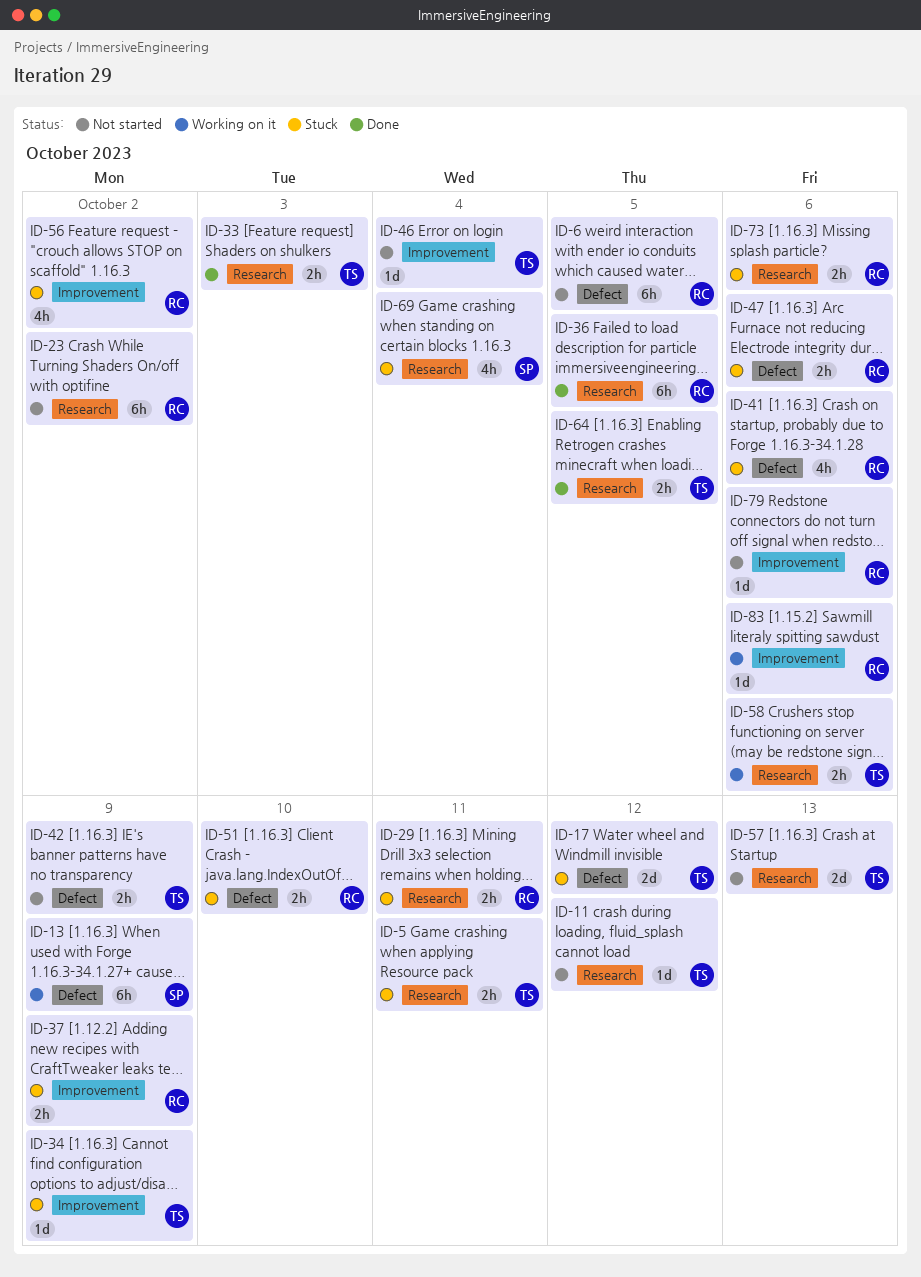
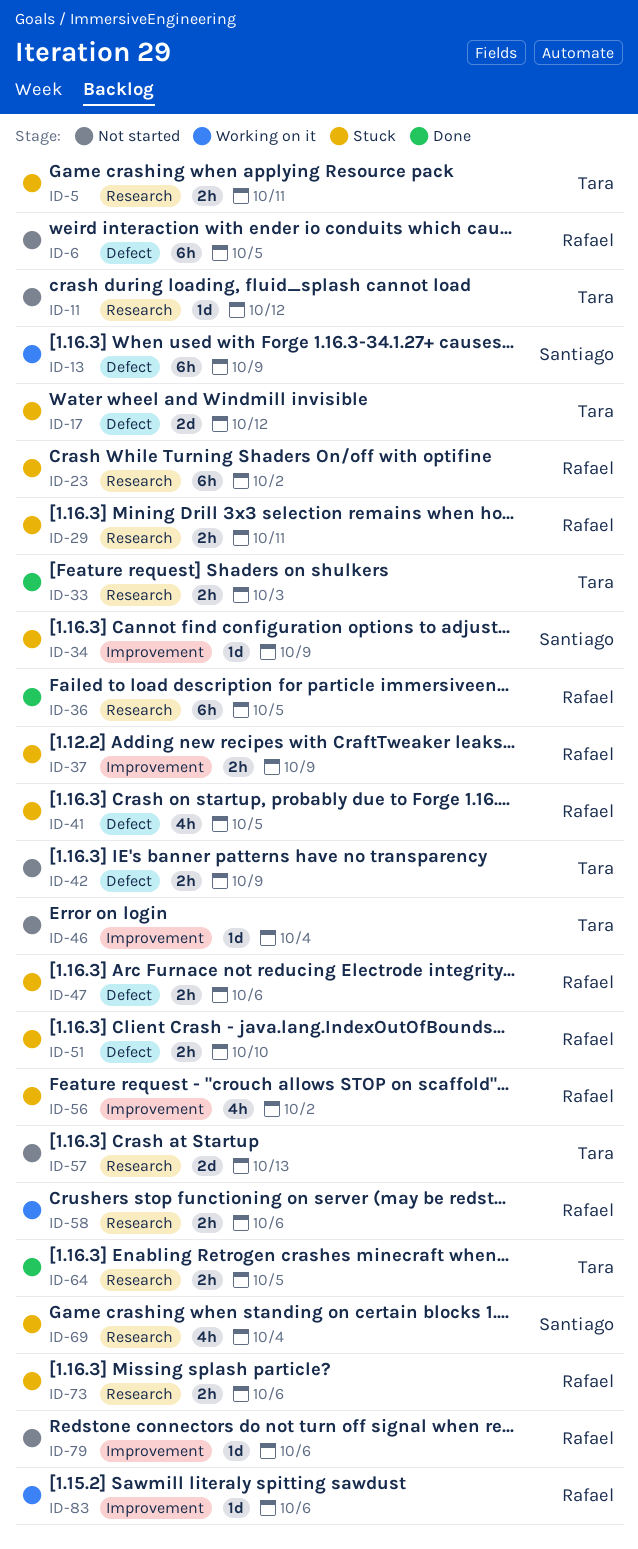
ID-23, status: Not started -> Stuck
ID-34, owner: Tara -> Santiago
ID-41, due: Oct 6 -> Oct 5
ID-58, owner: Tara -> Rafael

